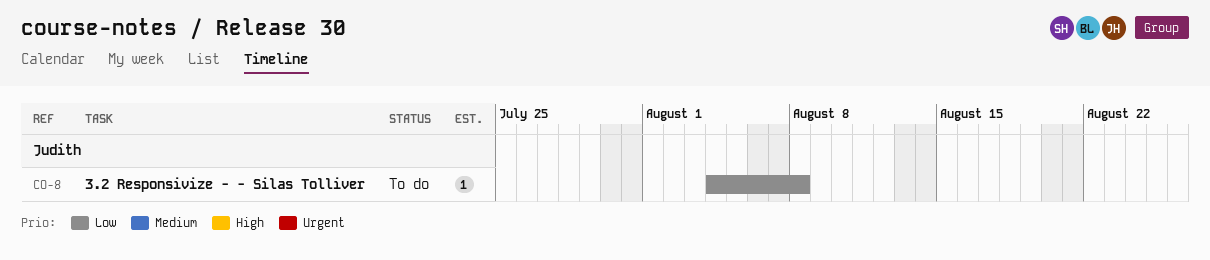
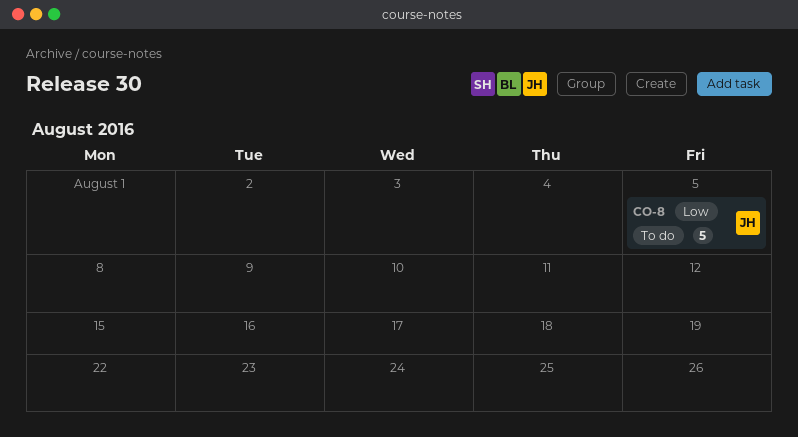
CO-8, estimate: 1 -> 5
CO-8, due: Aug 8 -> Aug 5

